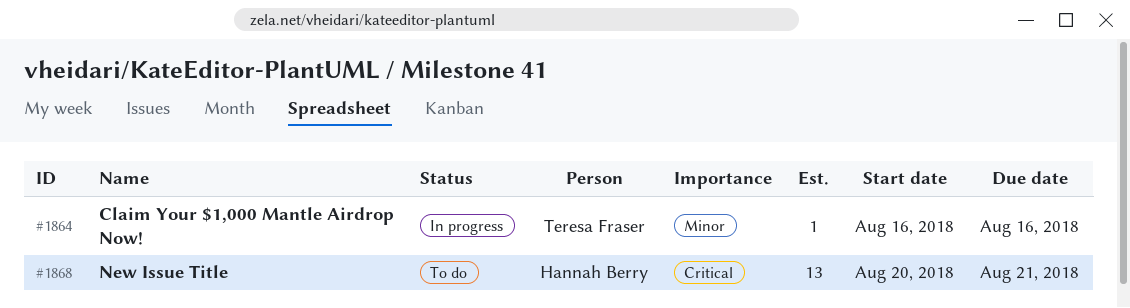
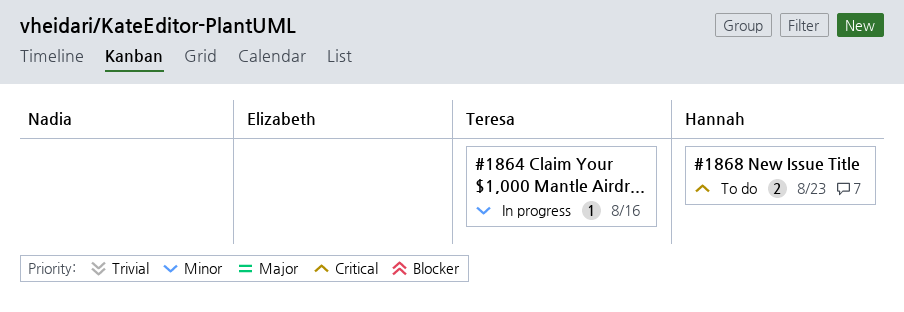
#1868, estimate: 13 -> 2
#1868, due: Aug 21 -> Aug 23

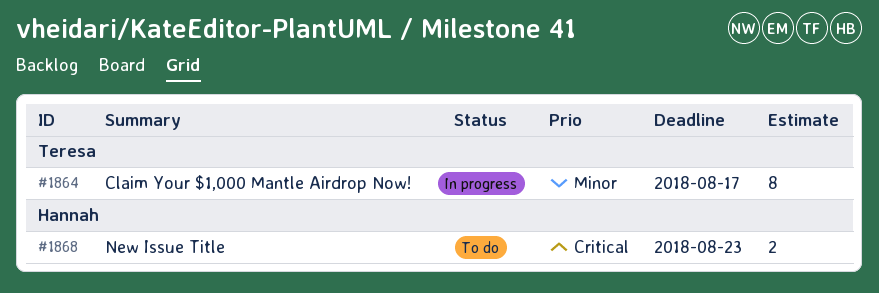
#1864, estimate: 1 -> 8
#1864, due: Aug 16 -> Aug 17

